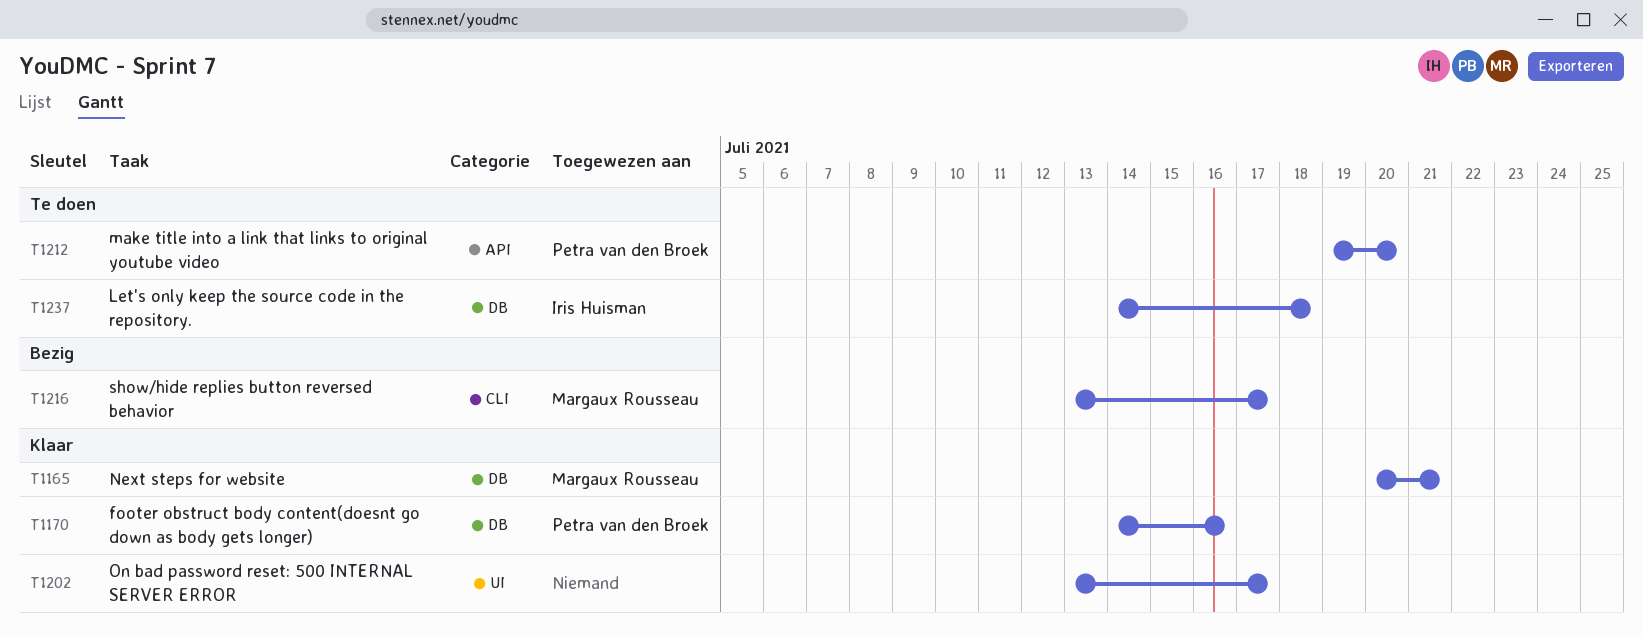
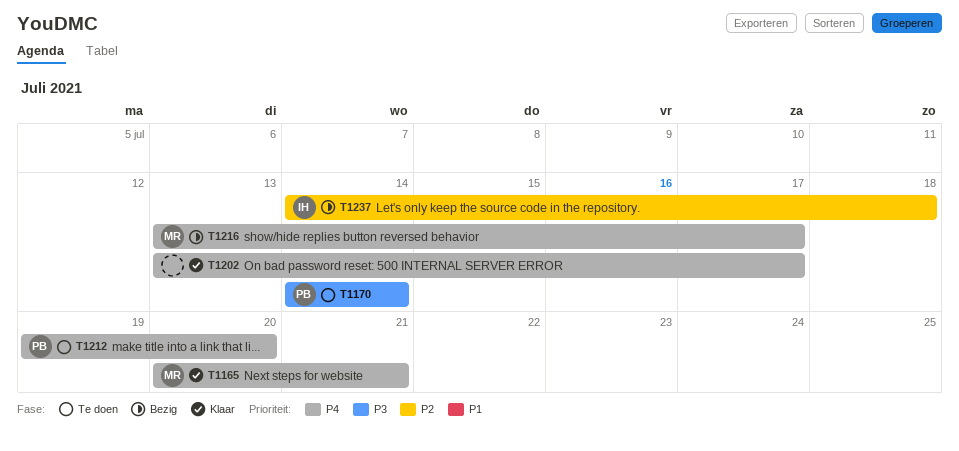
T1170, status: Klaar -> Te doen
T1170, due: Jul 16 -> Jul 14
T1237, status: Te doen -> Bezig

